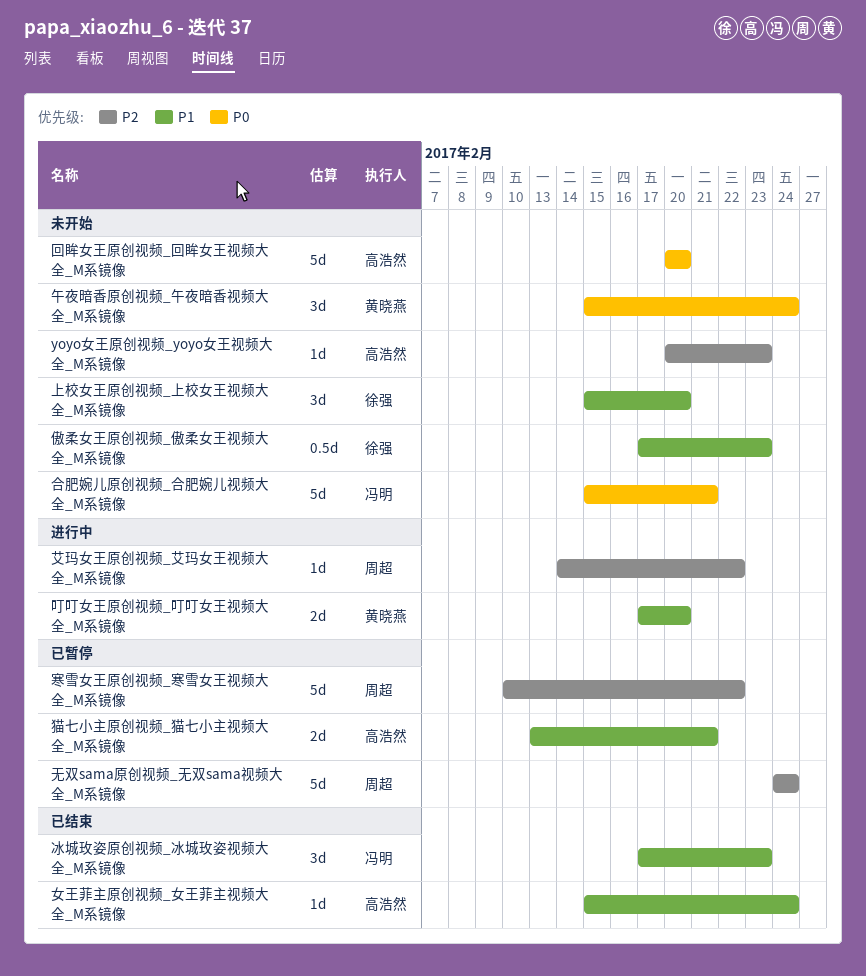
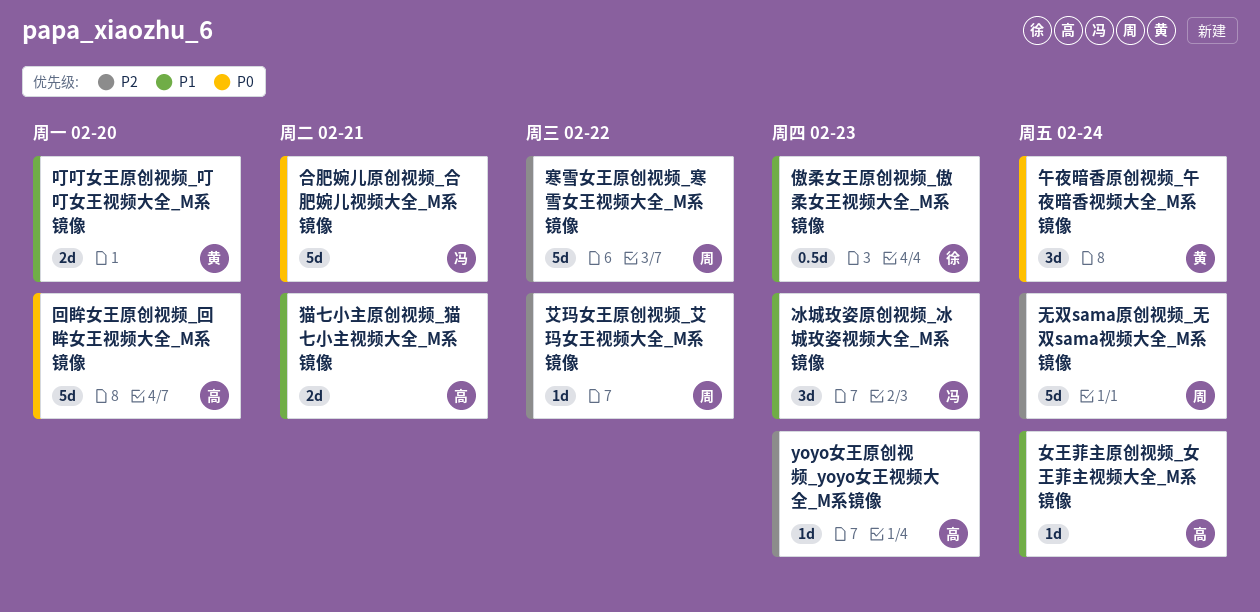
上校女王原创视频_上校女王视频大全_M系镜像: present -> none

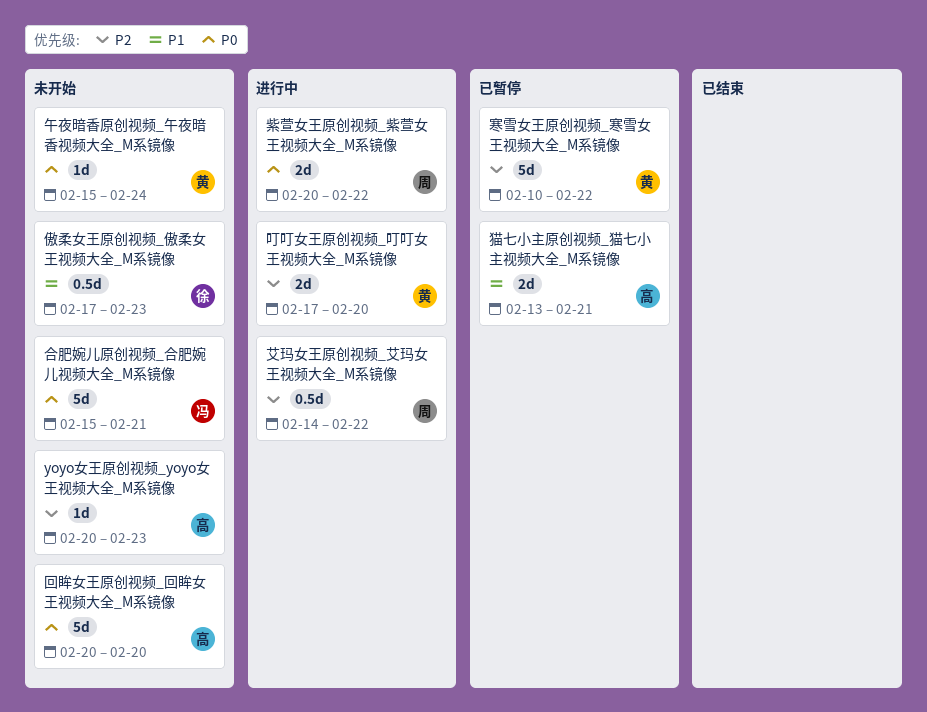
冰城玫姿原创视频_冰城玫姿视频大全_M系镜像: present -> none
午夜暗香原创视频_午夜暗香视频大全_M系镜像, estimate: 3d -> 1d
叮叮女王原创视频_叮叮女王视频大全_M系镜像, priority: P1 -> P2
女王菲主原创视频_女王菲主视频大全_M系镜像: present -> none
寒雪女王原创视频_寒雪女王视频大全_M系镜像, owner: 周 -> 黄
无双sama原创视频_无双sama视频大全_M系镜像: present -> none
紫萱女王原创视频_紫萱女王视频大全_M系镜像: none -> present
艾玛女王原创视频_艾玛女王视频大全_M系镜像, estimate: 1d -> 0.5d

